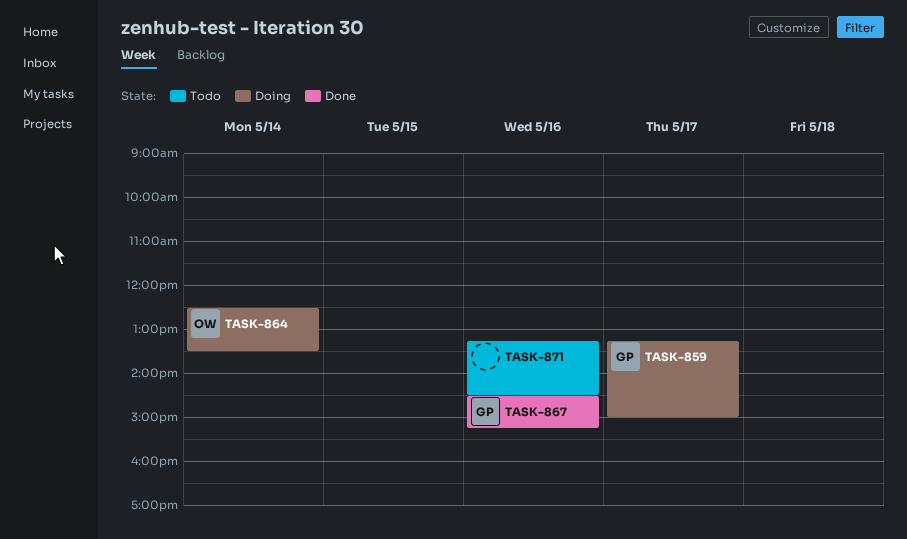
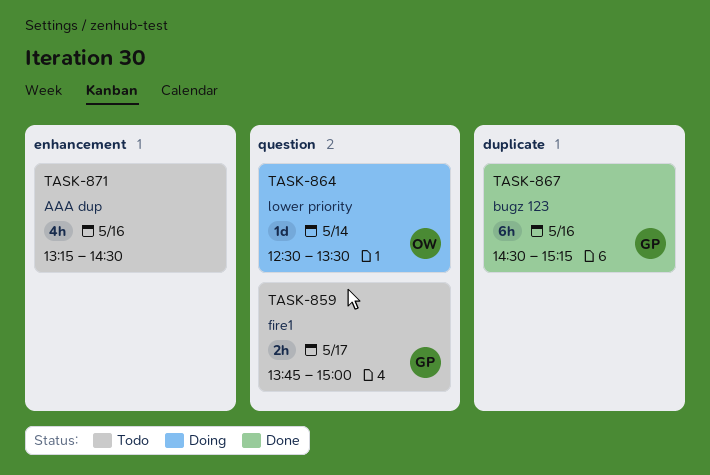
TASK-859, status: Doing -> Todo
TASK-859, begins: 13:15 -> 13:45

